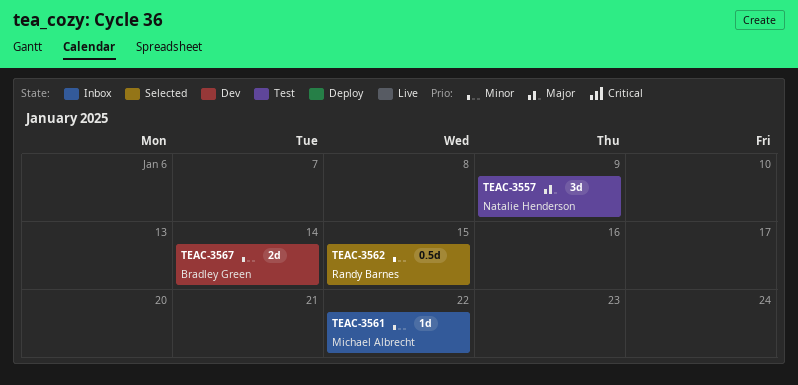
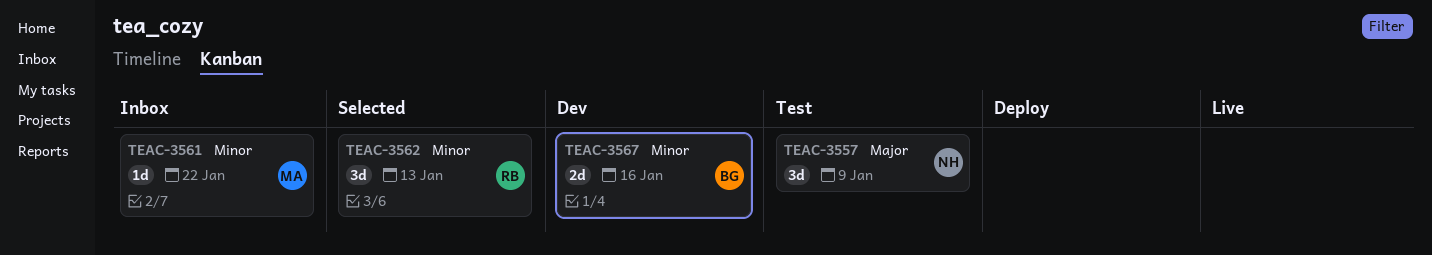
TEAC-3562, estimate: 0.5d -> 3d
TEAC-3562, due: Jan 15 -> Jan 13
TEAC-3567, due: Jan 14 -> Jan 16

